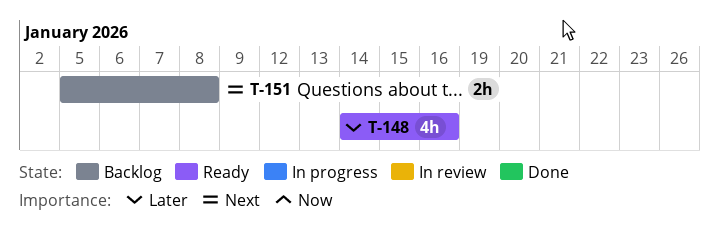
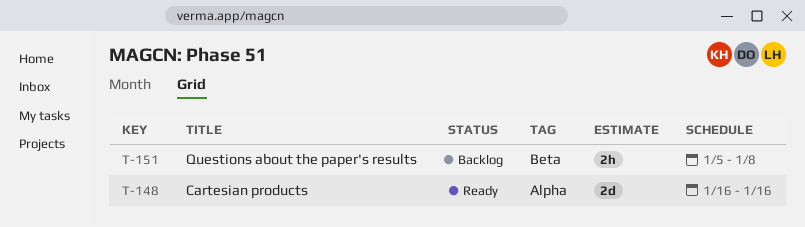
T-148, estimate: 4h -> 2d
T-148, start: Jan 14 -> Jan 16

